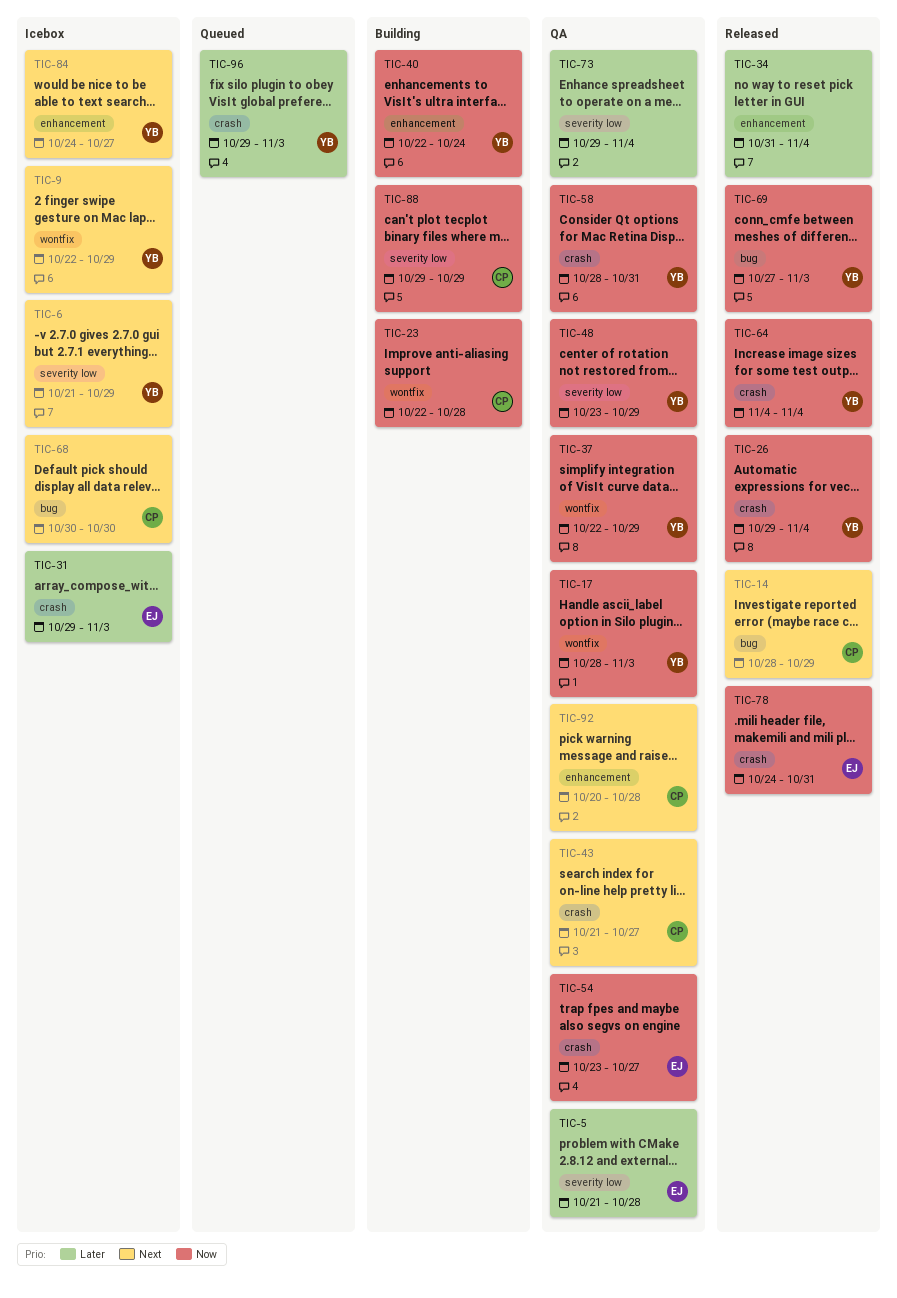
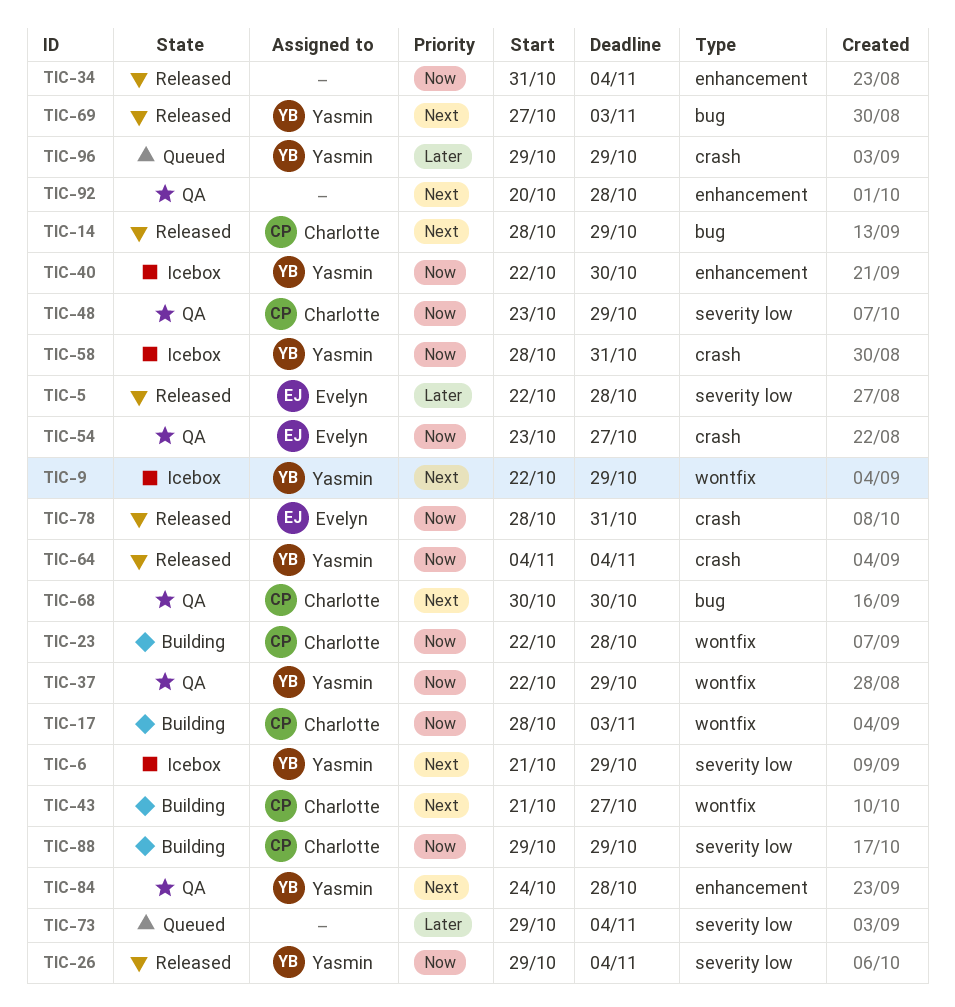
TIC-5, status: QA -> Released
TIC-5, start: Oct 21 -> Oct 22
TIC-17, status: QA -> Building
TIC-17, owner: Yasmin -> Charlotte
TIC-26, label: crash -> severity low
TIC-31: present -> none
TIC-34, priority: Later -> Now
TIC-40, status: Building -> Icebox
TIC-40, due: Oct 24 -> Oct 30
TIC-43, status: QA -> Building
TIC-43, label: crash -> wontfix
TIC-48, owner: Yasmin -> Charlotte
TIC-58, status: QA -> Icebox
TIC-68, status: Icebox -> QA
TIC-69, priority: Now -> Next
TIC-73, status: QA -> Queued
TIC-78, start: Oct 24 -> Oct 28
TIC-84, status: Icebox -> QA
TIC-84, due: Oct 27 -> Oct 28
TIC-92, owner: Charlotte -> none
TIC-96, due: Nov 3 -> Oct 29

